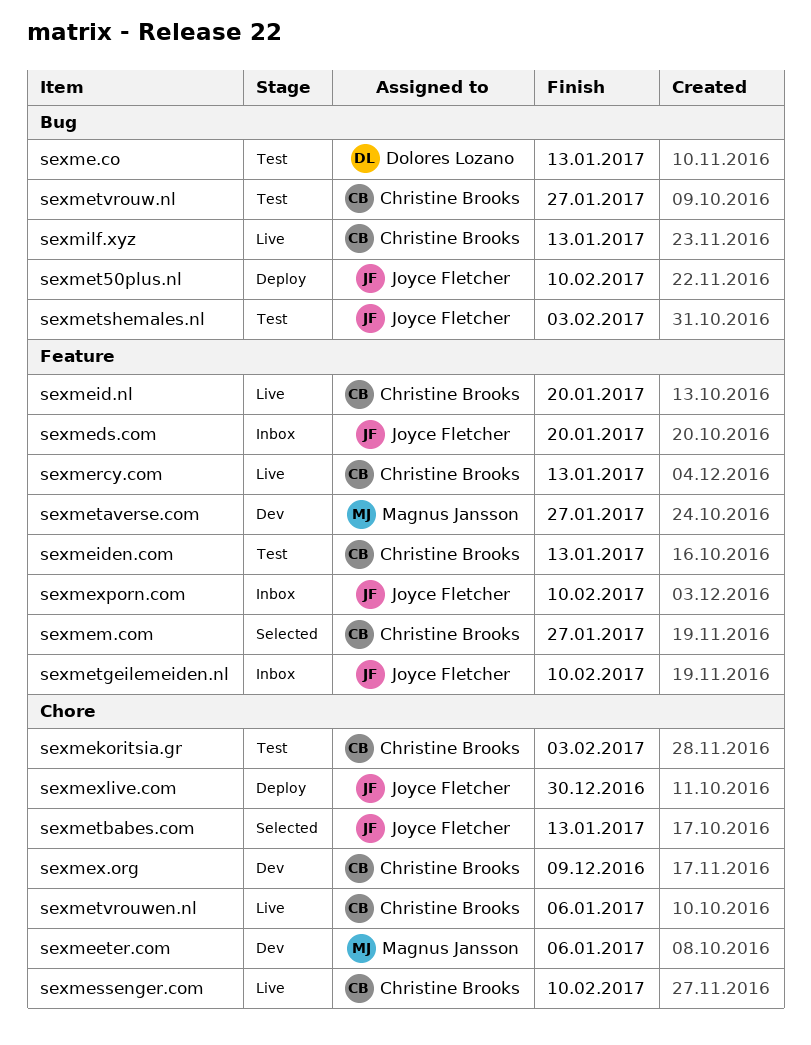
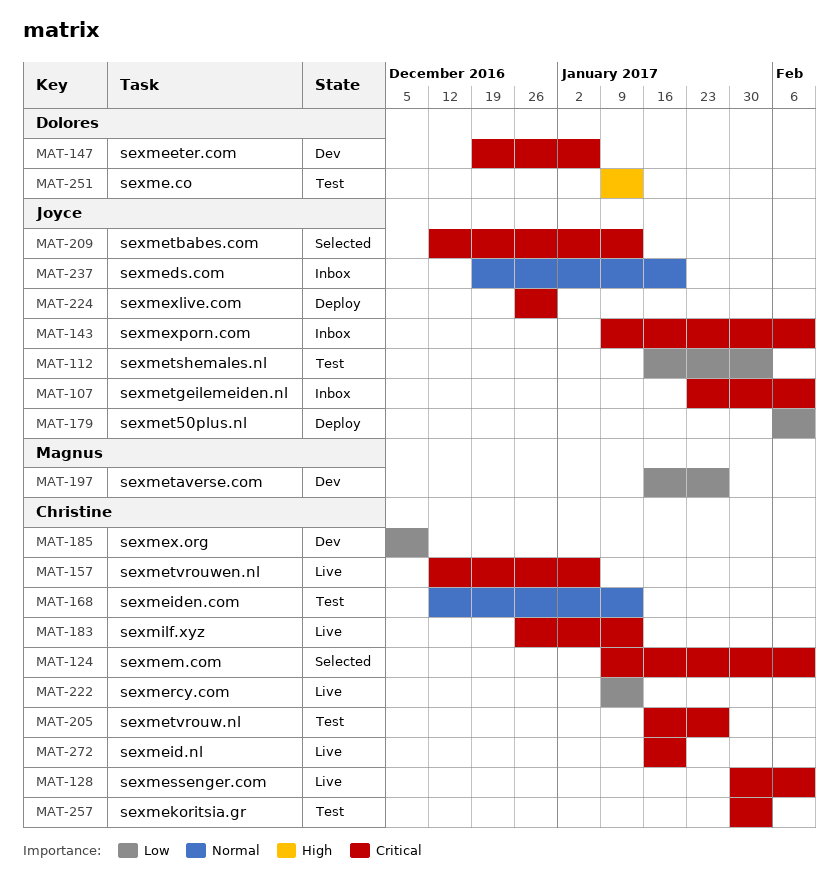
sexmeeter.com, owner: Magnus Jansson -> Dolores Lozano
sexmem.com, due: Jan 27 -> Feb 10

